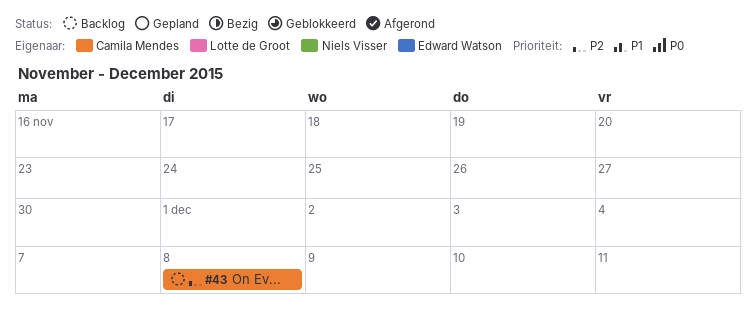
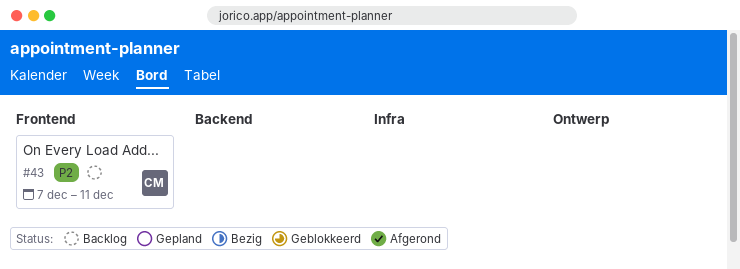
#43, start: Dec 8 -> Dec 7
#43, due: Dec 8 -> Dec 11

